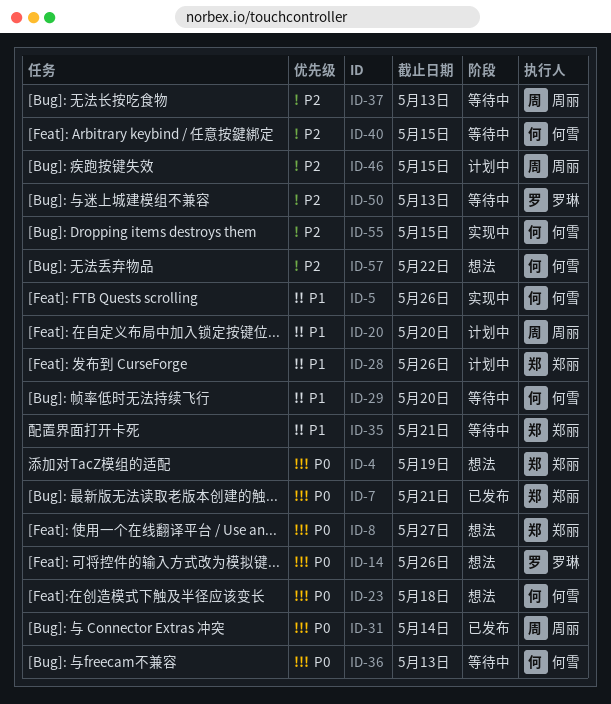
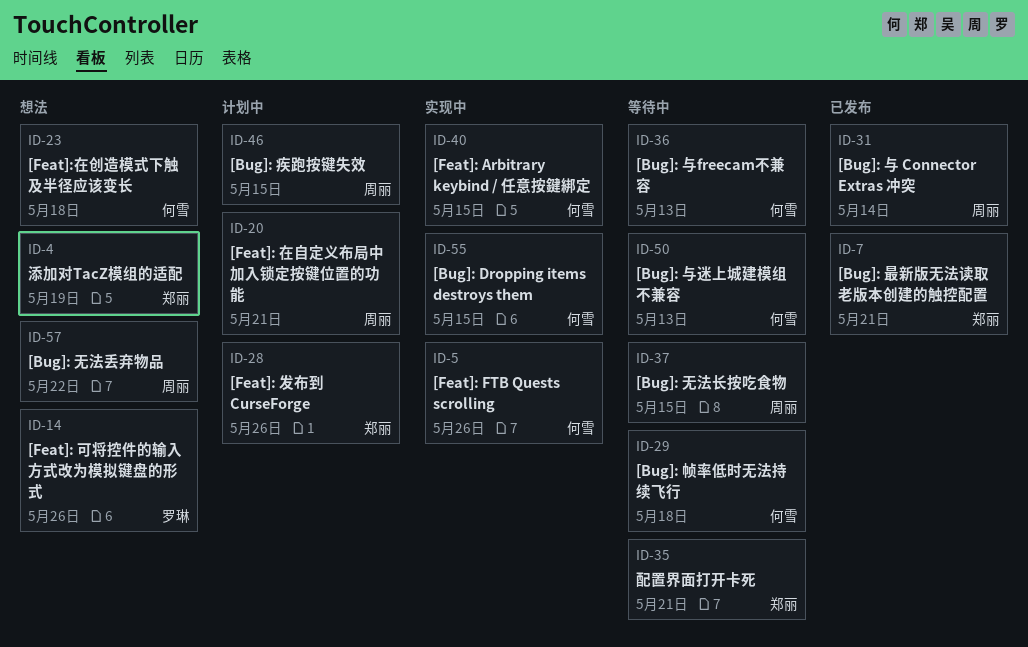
ID-8: present -> none
ID-20, due: May 20 -> May 21
ID-29, due: May 20 -> May 18
ID-37, due: May 13 -> May 15
ID-40, status: 等待中 -> 实现中
ID-50, owner: 罗琳 -> 何雪
ID-57, owner: 何雪 -> 周丽

